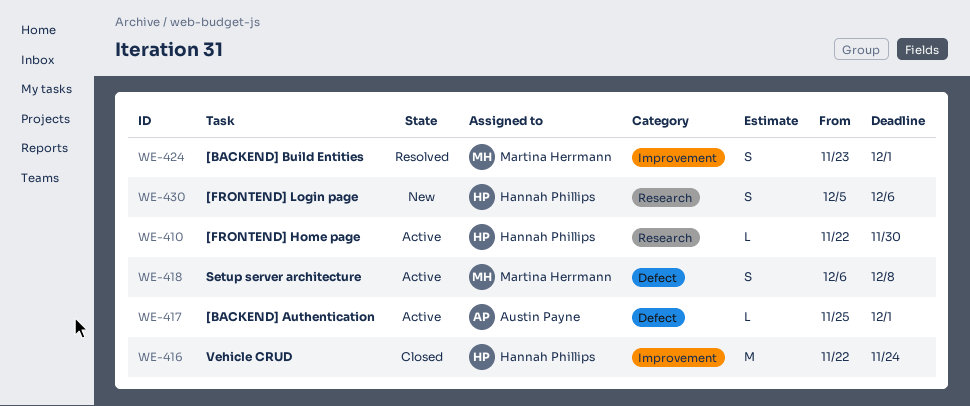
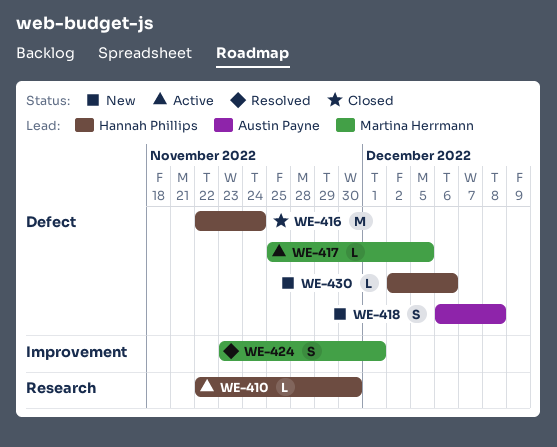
WE-416, label: Improvement -> Defect
WE-417, owner: Austin Payne -> Martina Herrmann
WE-417, due: Dec 1 -> Dec 5
WE-418, status: Active -> New
WE-418, owner: Martina Herrmann -> Austin Payne
WE-430, label: Research -> Defect
WE-430, estimate: S -> L
WE-430, start: Dec 5 -> Dec 2

